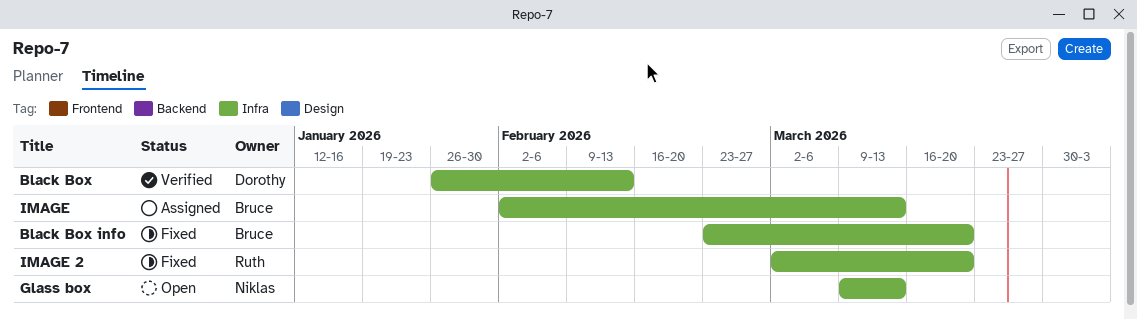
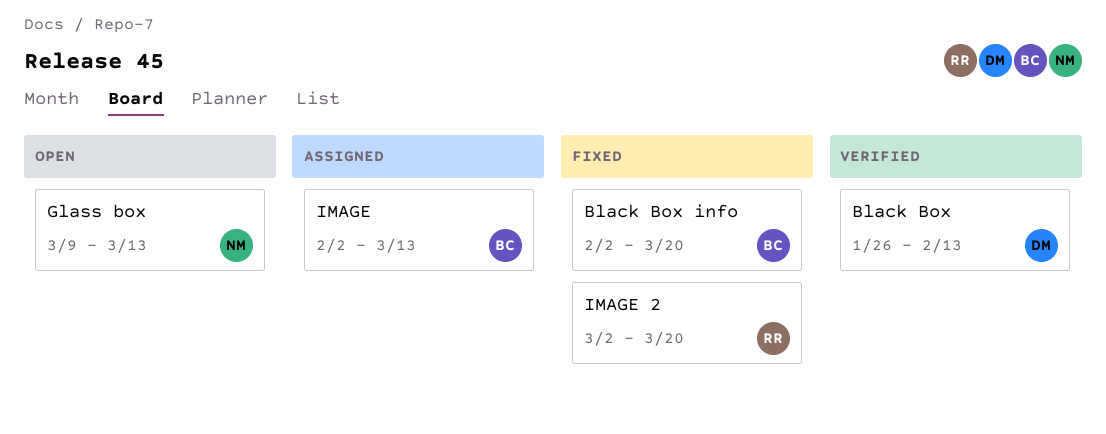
Black Box info, start: Feb 23 -> Feb 2

